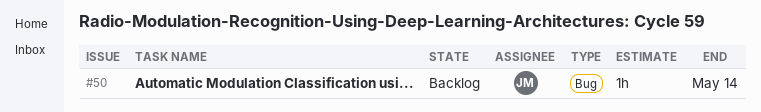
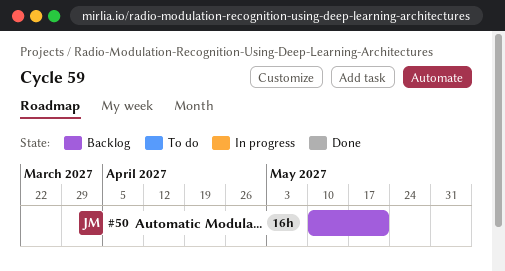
#50, estimate: 1h -> 16h
#50, due: May 14 -> May 21

